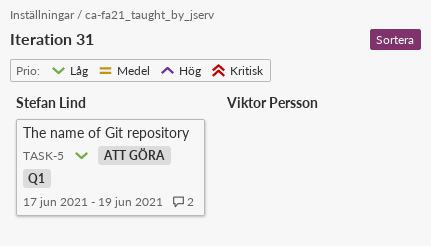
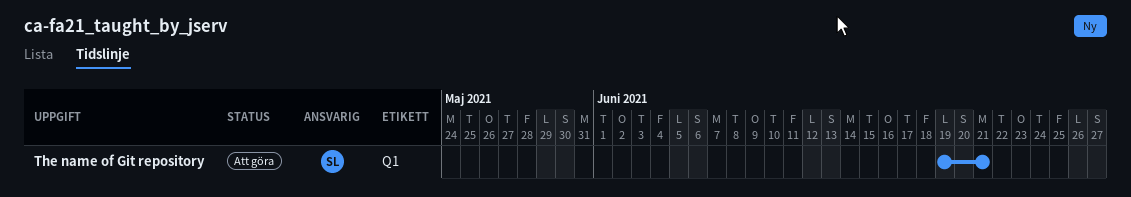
The name of Git repository, start: Jun 17 -> Jun 19
The name of Git repository, due: Jun 19 -> Jun 21

